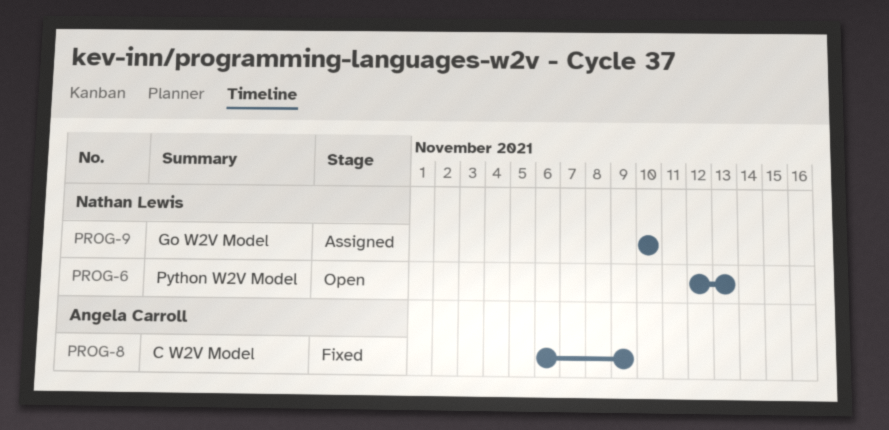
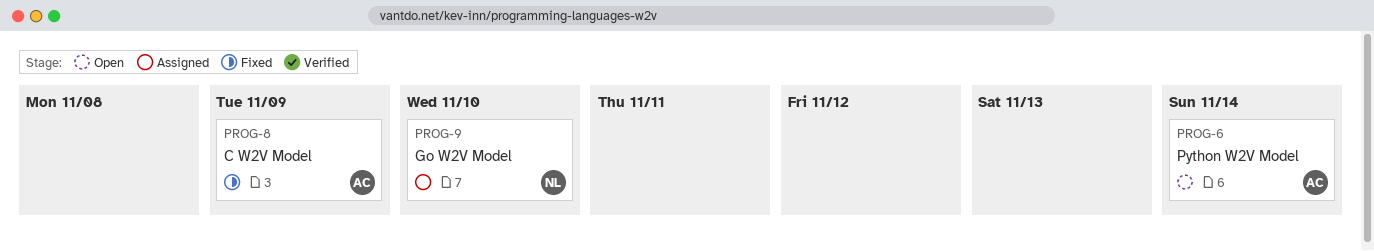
PROG-6, owner: Nathan Lewis -> Angela Carroll
PROG-6, due: Nov 13 -> Nov 14

